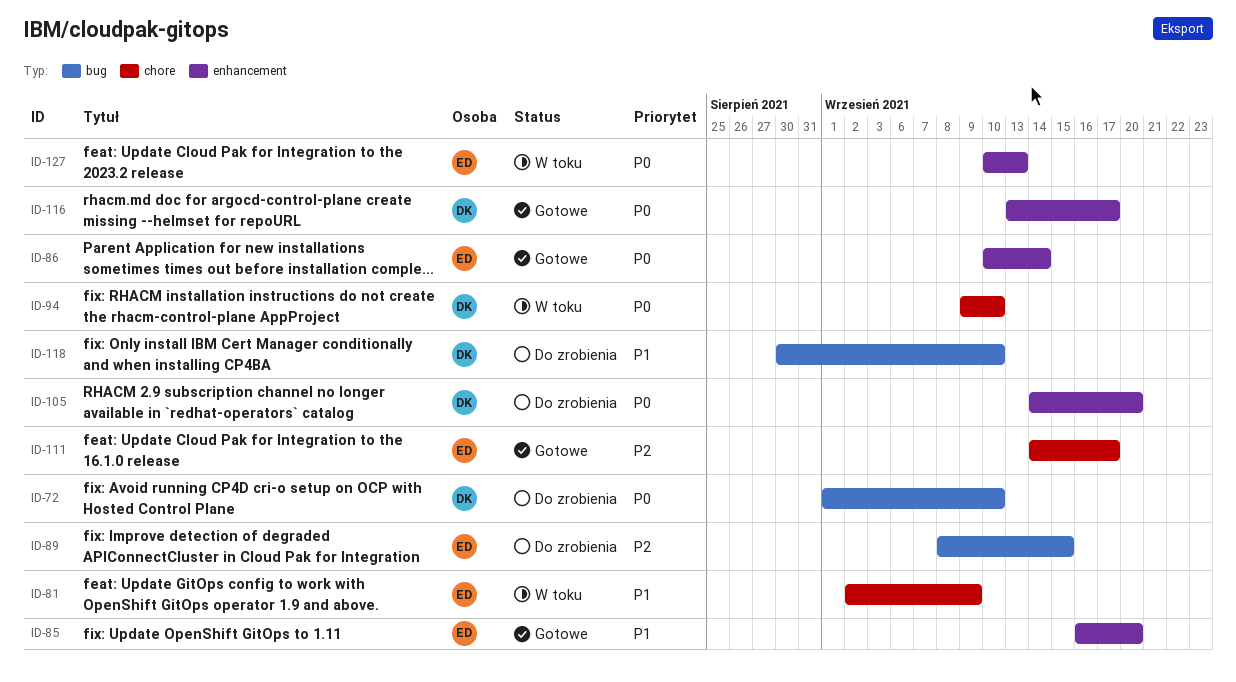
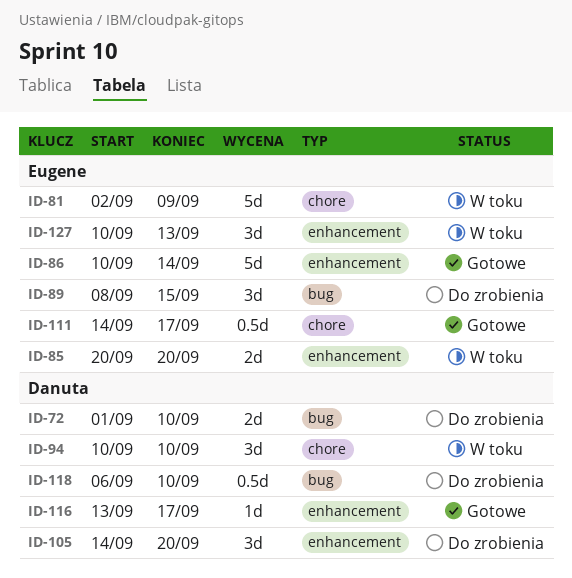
ID-85, status: Gotowe -> W toku
ID-85, start: Sep 16 -> Sep 20
ID-94, start: Sep 9 -> Sep 10
ID-118, start: Aug 30 -> Sep 6

